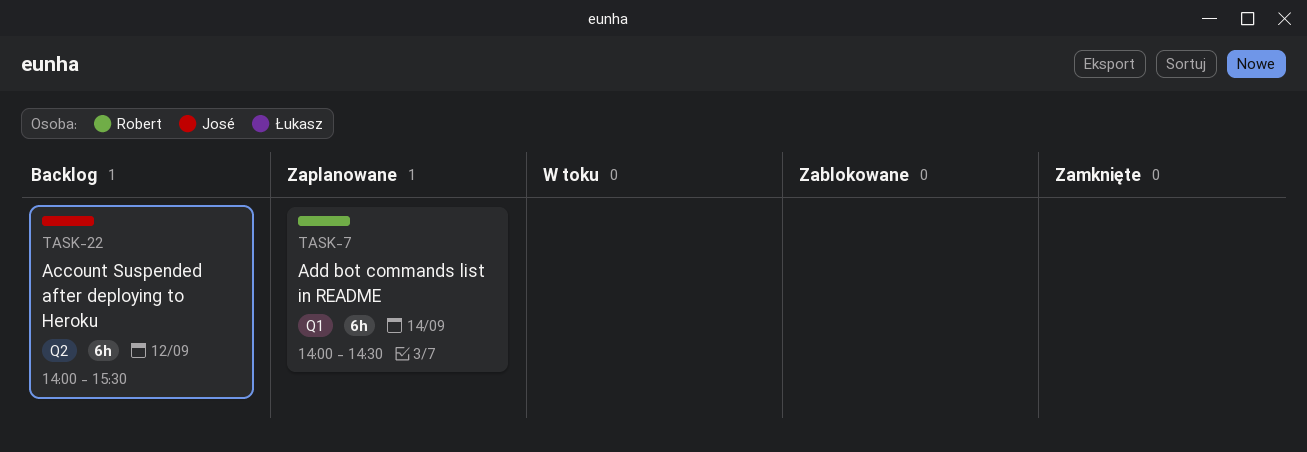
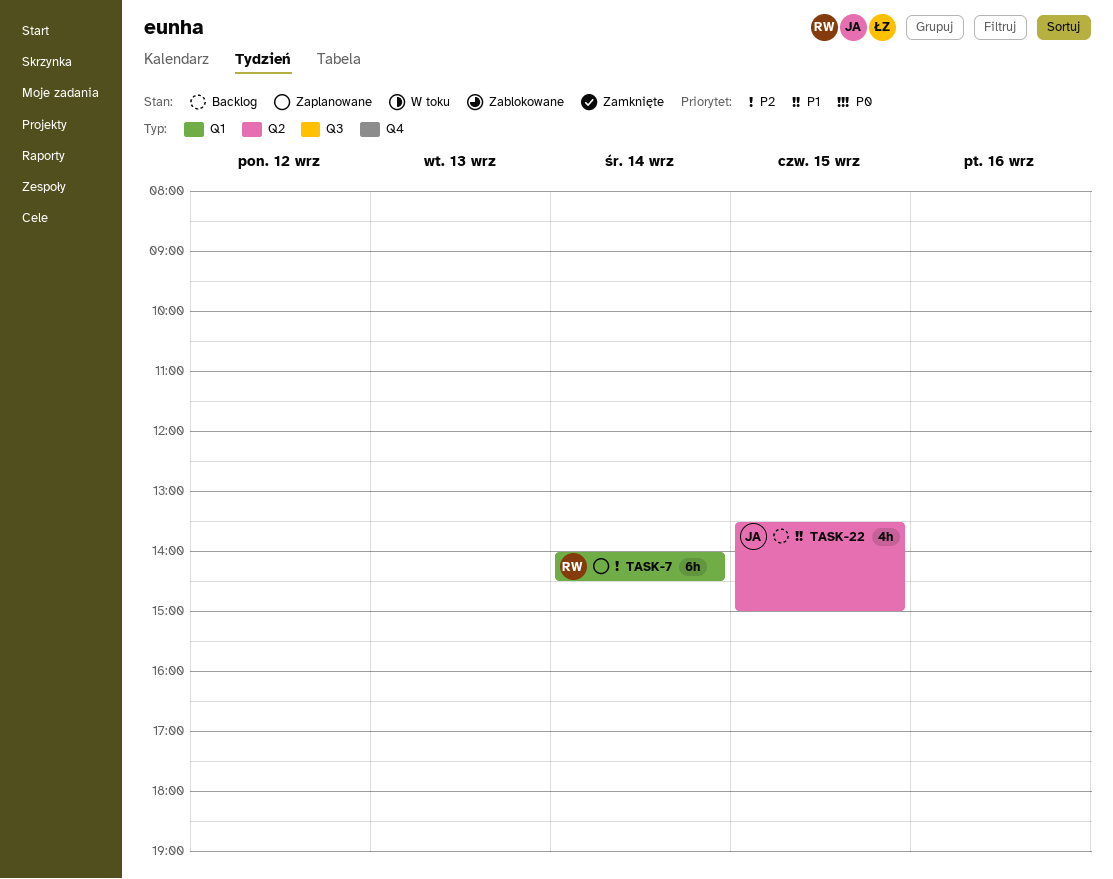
TASK-22, estimate: 6h -> 4h
TASK-22, day: Sep 12 -> Sep 15
TASK-22, begins: 14:00 -> 13:30
TASK-22, ends: 15:30 -> 15:00

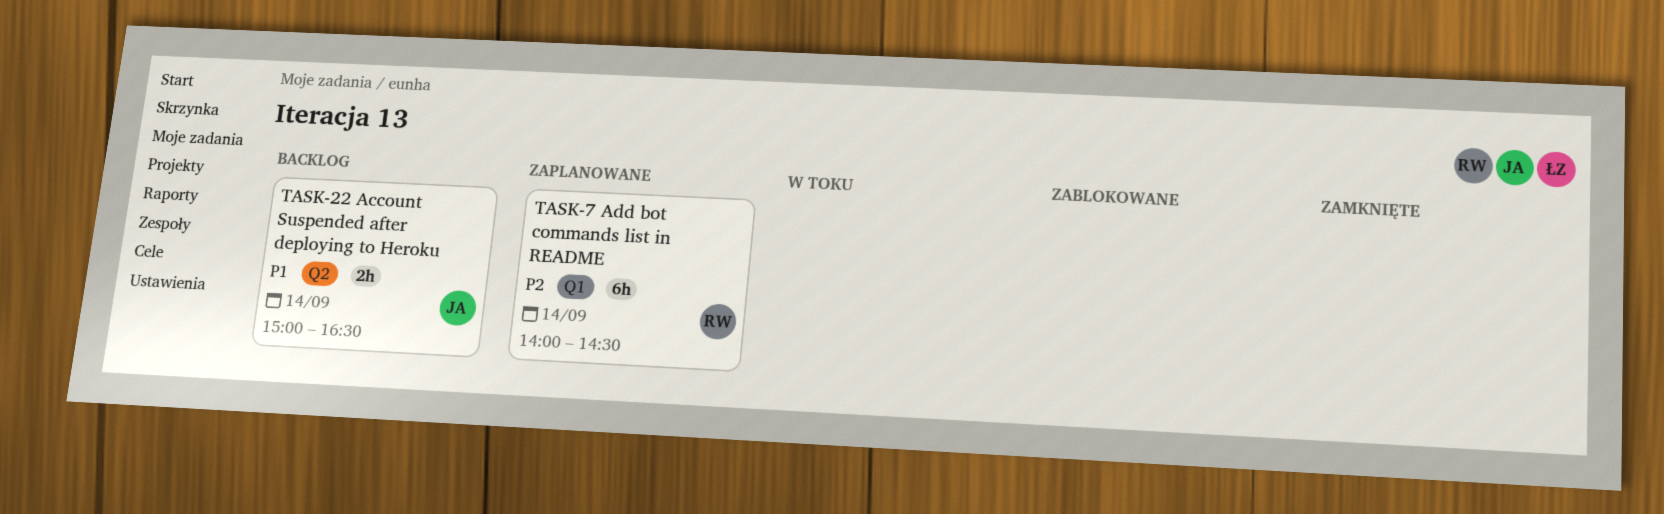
TASK-22, estimate: 4h -> 2h
TASK-22, day: Sep 15 -> Sep 14
TASK-22, begins: 13:30 -> 15:00
TASK-22, ends: 15:00 -> 16:30

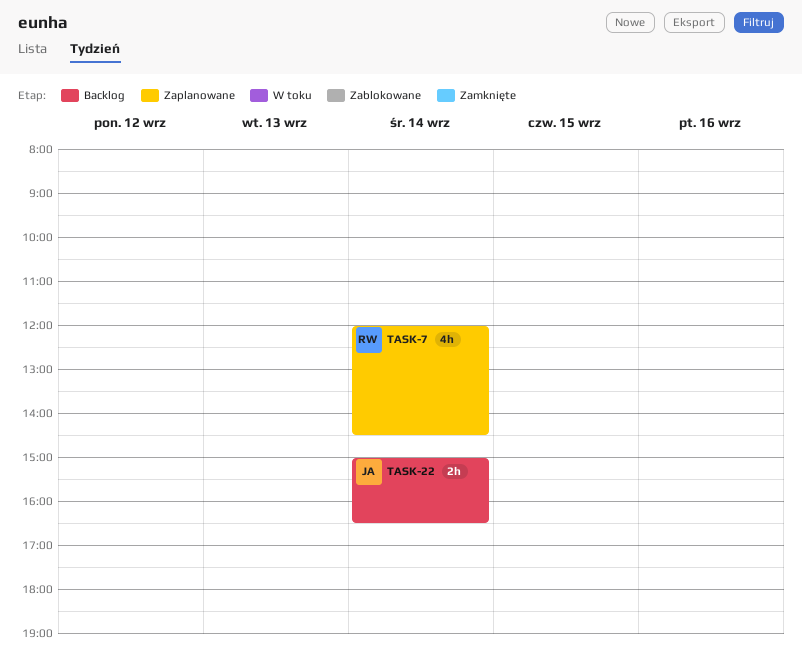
TASK-7, estimate: 6h -> 4h
TASK-7, begins: 14:00 -> 12:00

